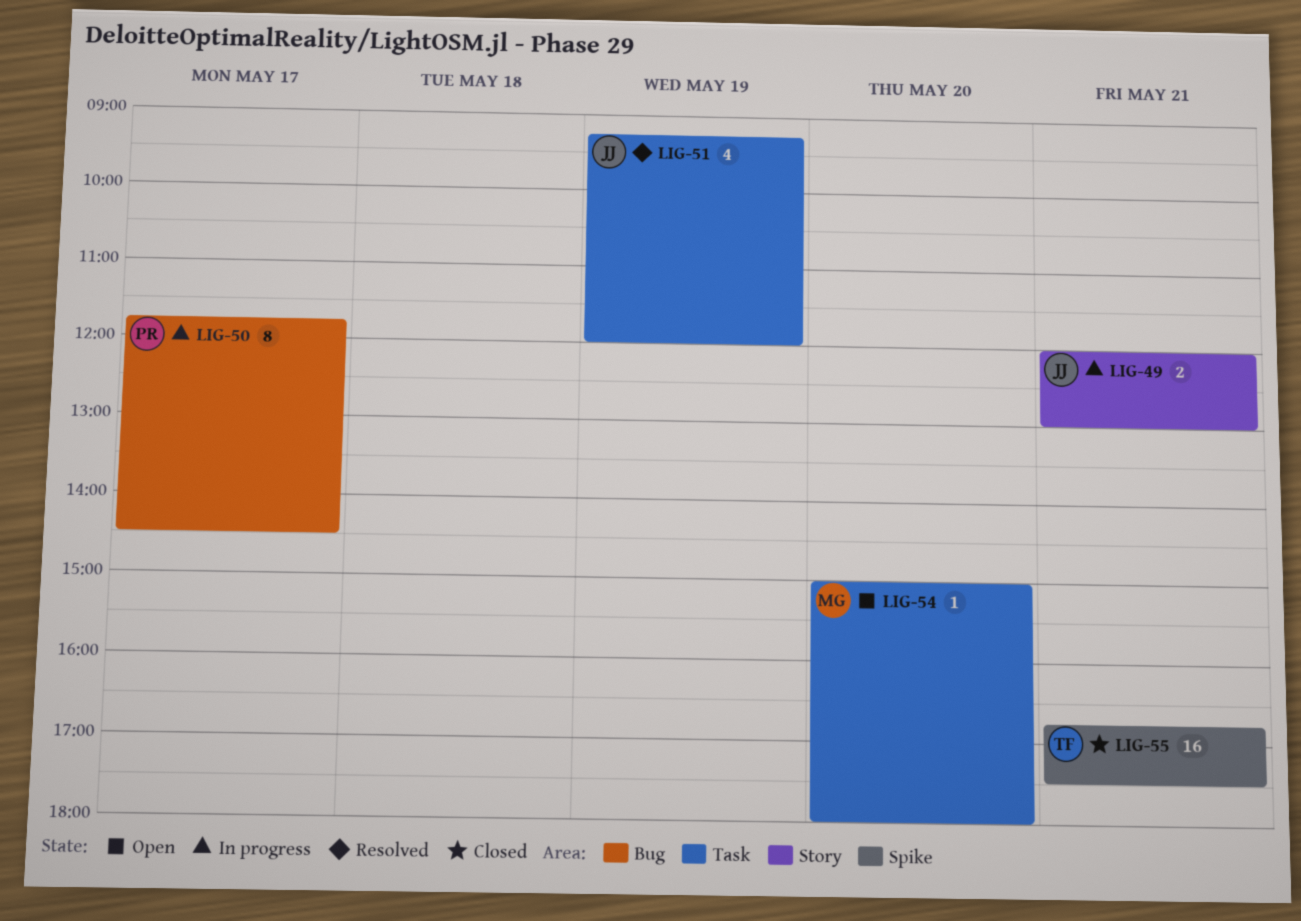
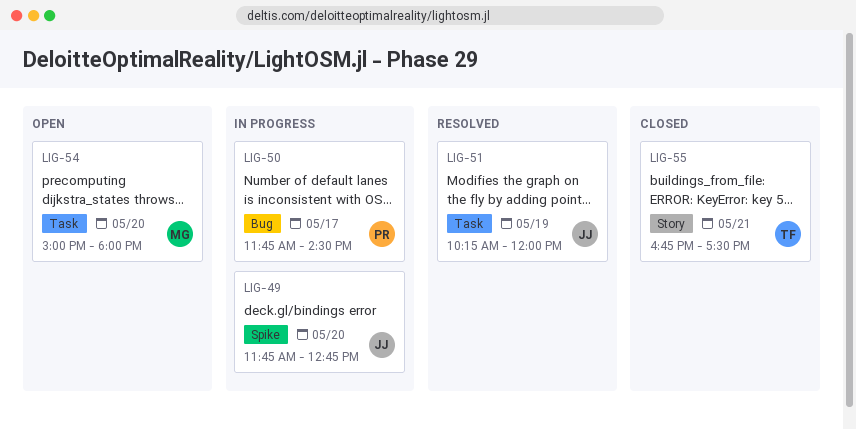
LIG-49, label: Story -> Spike
LIG-49, day: May 21 -> May 20
LIG-49, begins: 12:00 -> 11:45
LIG-49, ends: 13:00 -> 12:45
LIG-51, begins: 09:15 -> 10:15
LIG-55, label: Spike -> Story

